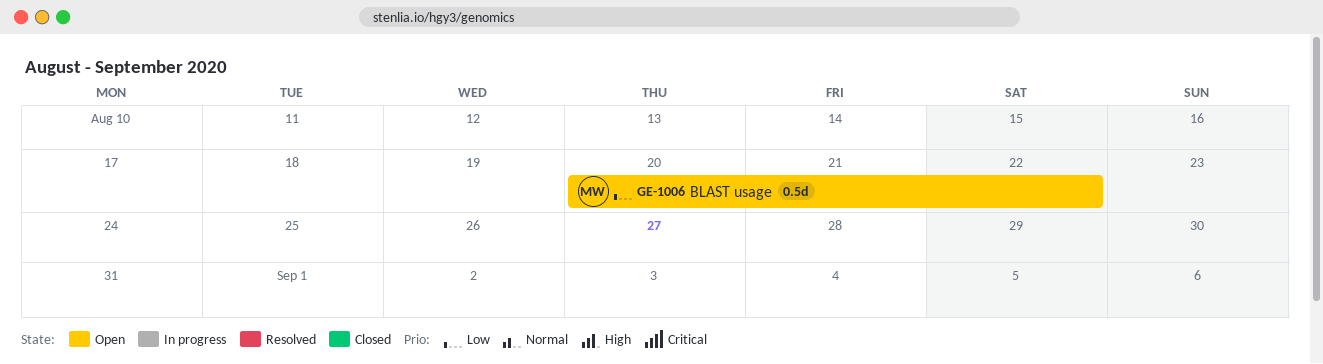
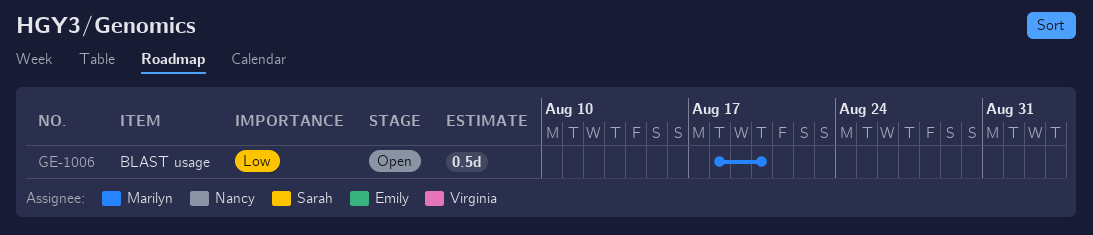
GE-1006, start: Aug 20 -> Aug 18
GE-1006, due: Aug 22 -> Aug 20

